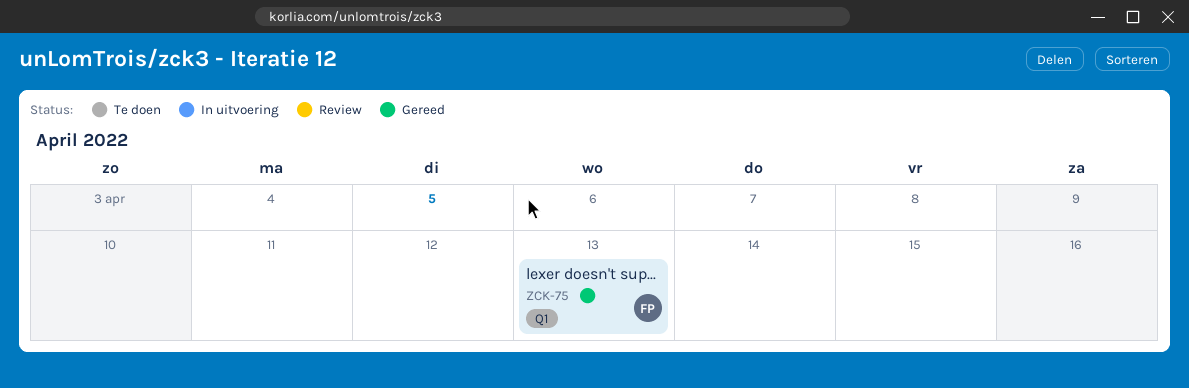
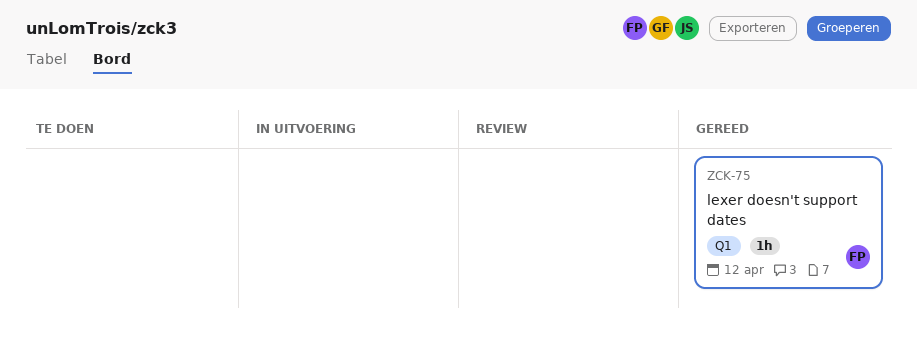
ZCK-75, due: Apr 13 -> Apr 12

